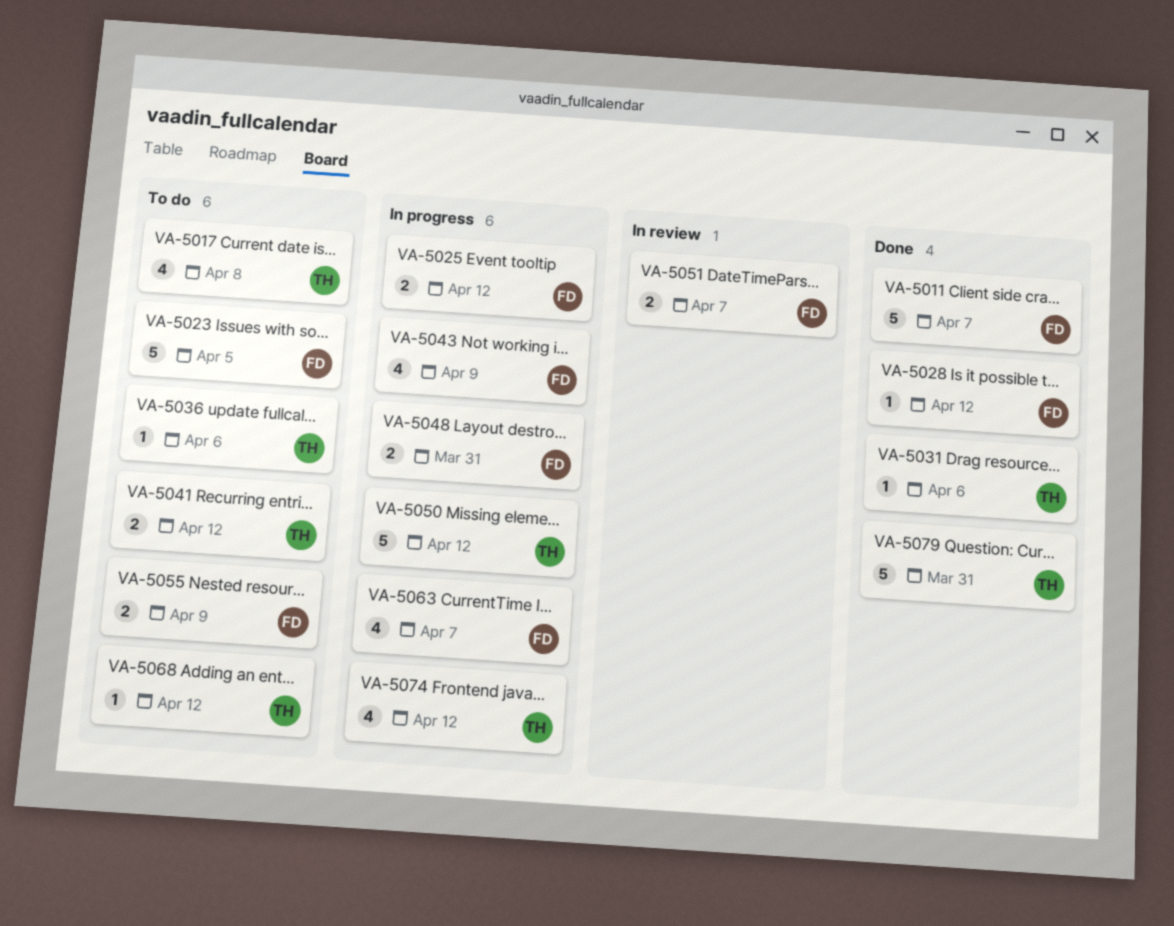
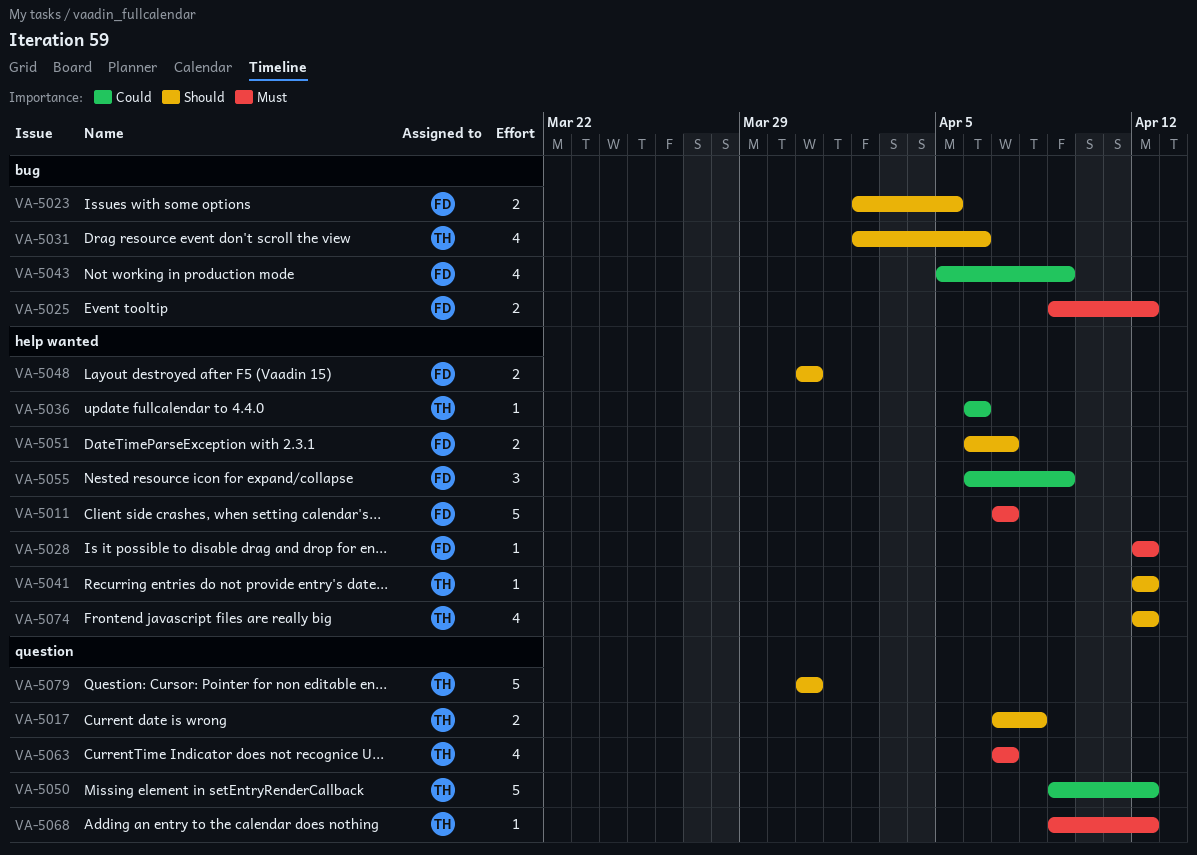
VA-5017, estimate: 4 -> 2
VA-5023, estimate: 5 -> 2
VA-5031, estimate: 1 -> 4
VA-5041, estimate: 2 -> 1
VA-5055, estimate: 2 -> 3
VA-5063, owner: FD -> TH

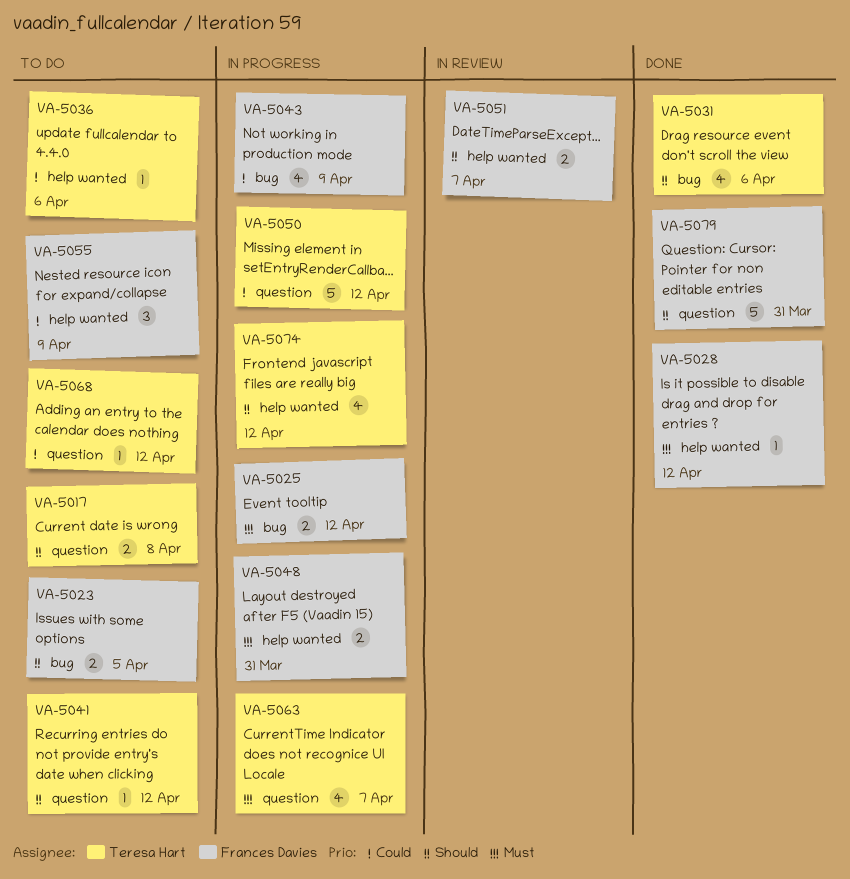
VA-5011: present -> none
VA-5041, label: help wanted -> question
VA-5048, priority: Should -> Must
VA-5068, priority: Must -> Could
VA-5079, owner: Teresa Hart -> Frances Davies

